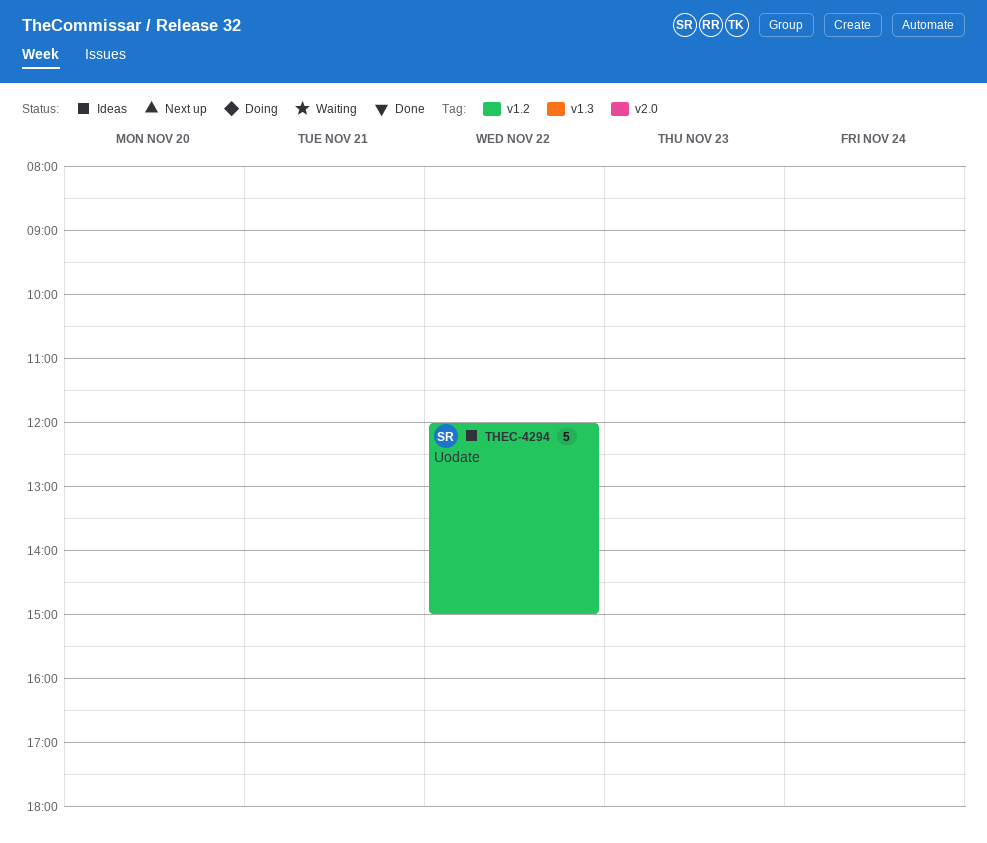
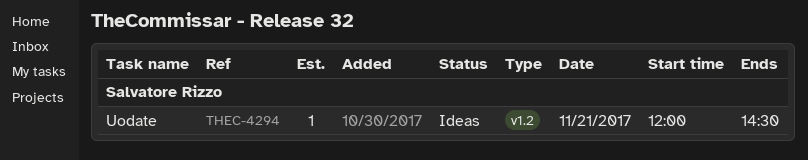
THEC-4294, estimate: 5 -> 1
THEC-4294, day: Nov 22 -> Nov 21
THEC-4294, ends: 15:00 -> 14:30

